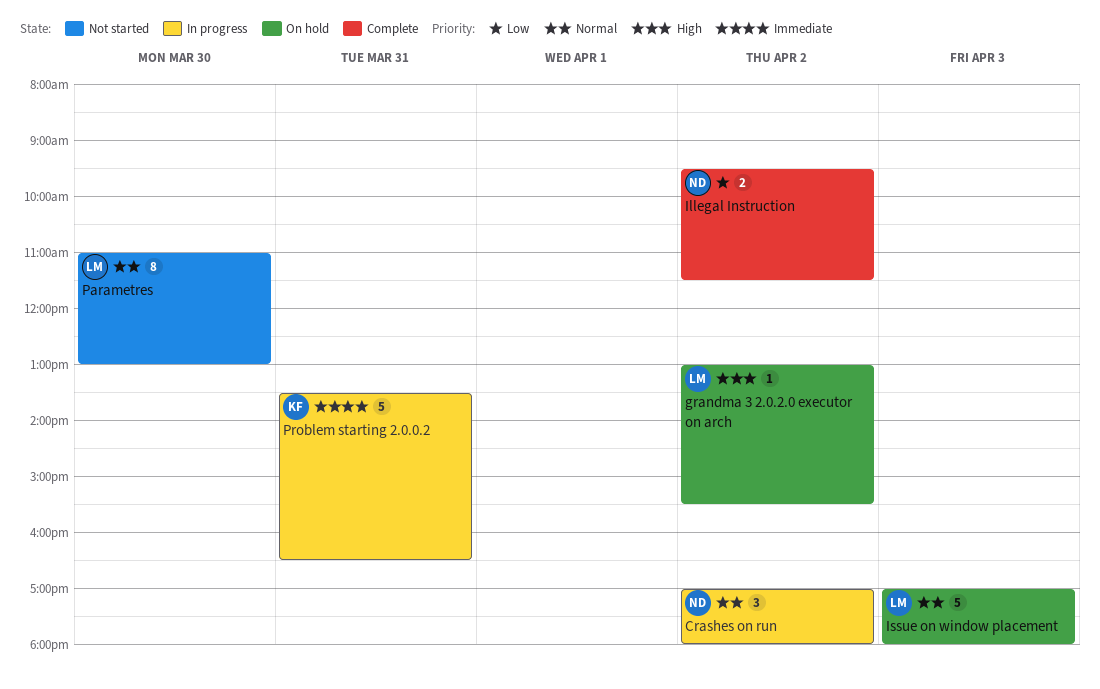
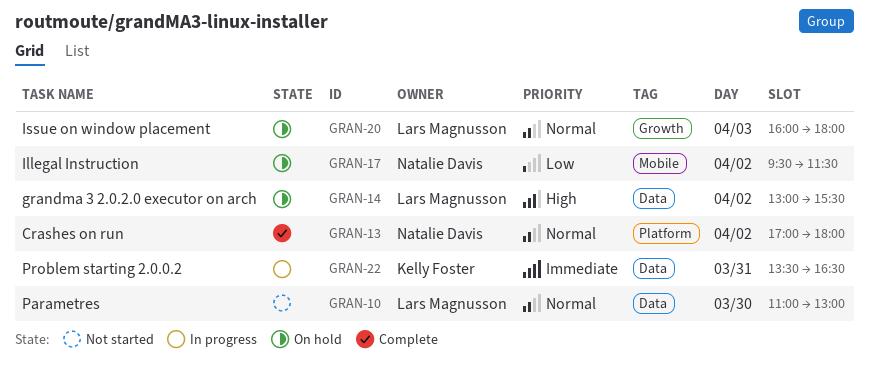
Crashes on run, status: In progress -> Complete
Illegal Instruction, status: Complete -> On hold
Issue on window placement, begins: 17:00 -> 16:00

